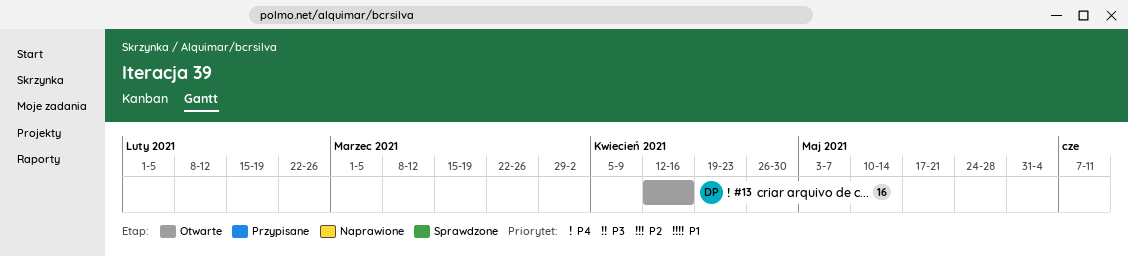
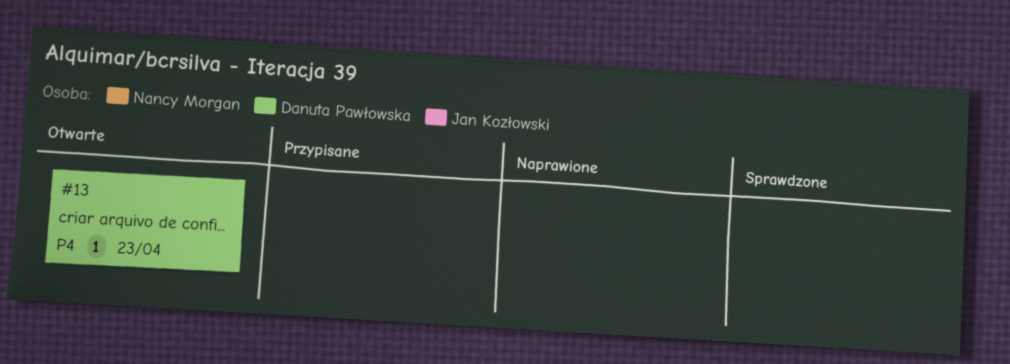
#13, estimate: 16 -> 1
#13, due: Apr 16 -> Apr 23

